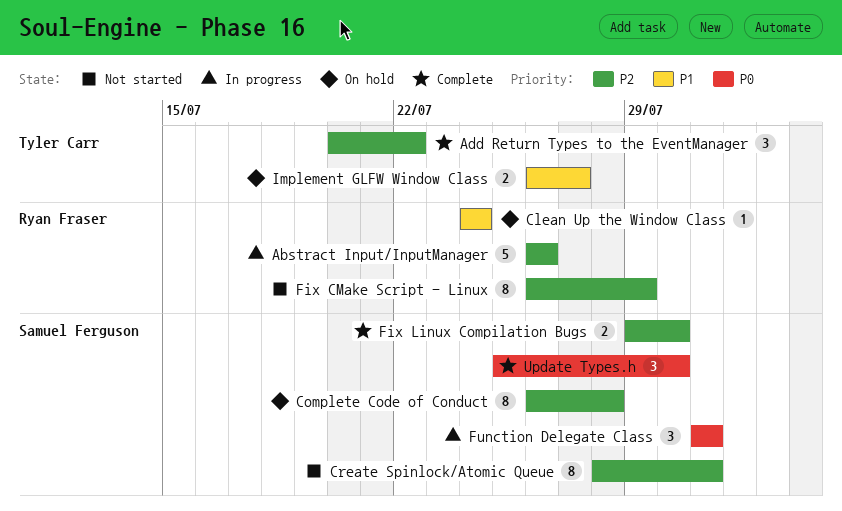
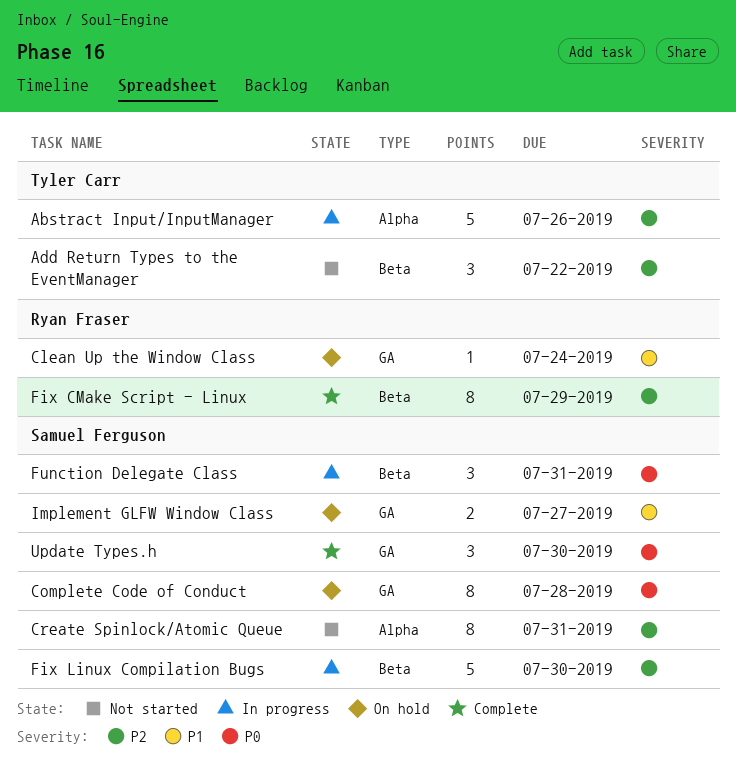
Abstract Input/InputManager, owner: Ryan Fraser -> Tyler Carr
Add Return Types to the EventManager, status: Complete -> Not started
Complete Code of Conduct, priority: P2 -> P0
Fix CMake Script - Linux, status: Not started -> Complete
Fix Linux Compilation Bugs, status: Complete -> In progress
Fix Linux Compilation Bugs, estimate: 2 -> 5
Implement GLFW Window Class, owner: Tyler Carr -> Samuel Ferguson

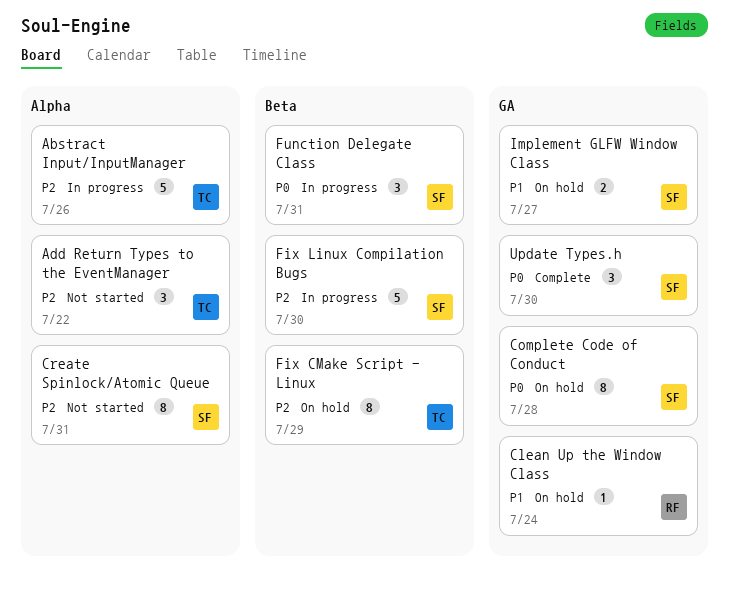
Add Return Types to the EventManager, label: Beta -> Alpha
Fix CMake Script - Linux, status: Complete -> On hold
Fix CMake Script - Linux, owner: Ryan Fraser -> Tyler Carr

